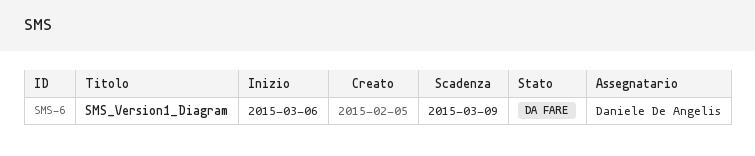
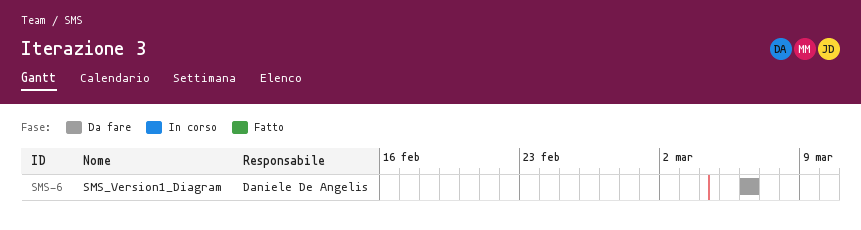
SMS-6, due: Mar 9 -> Mar 6

